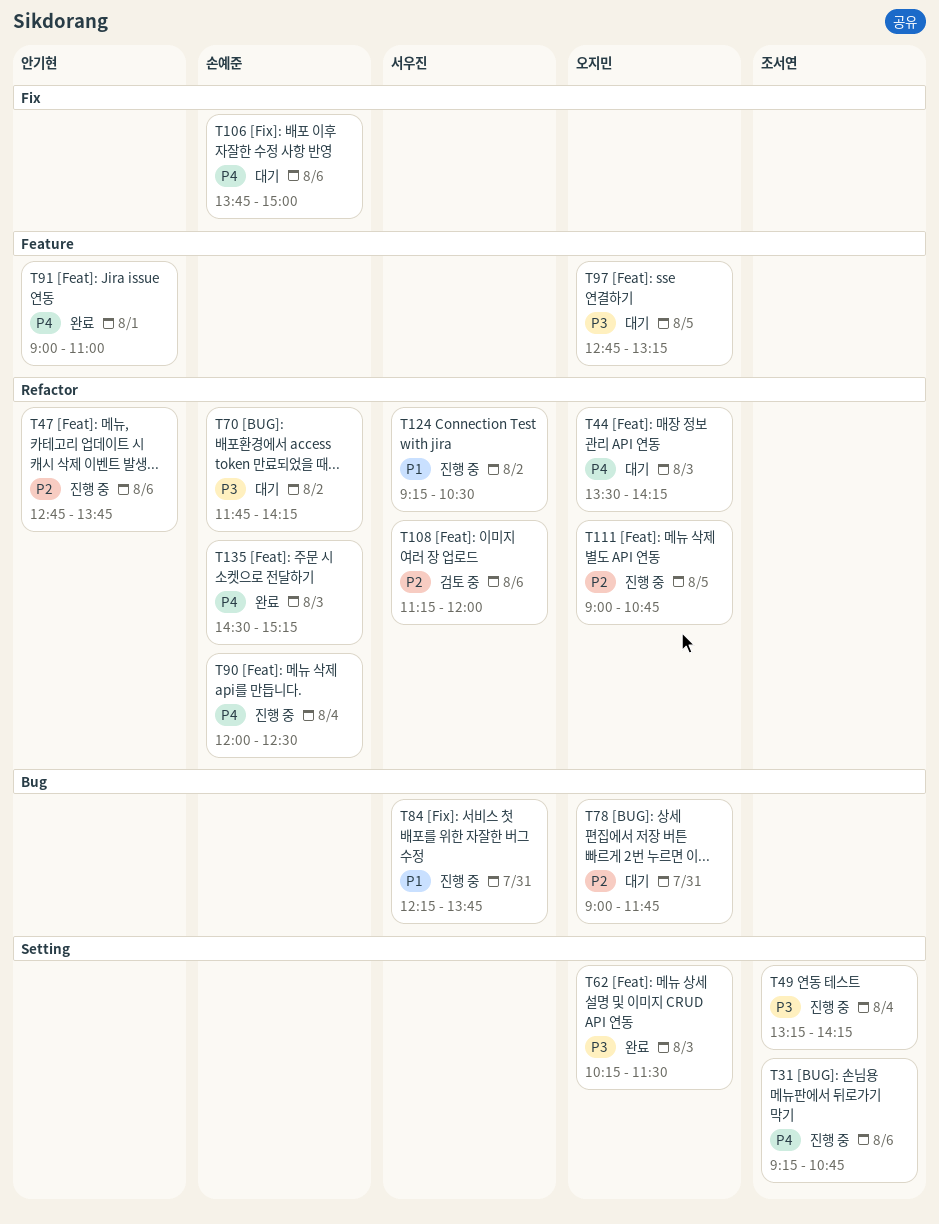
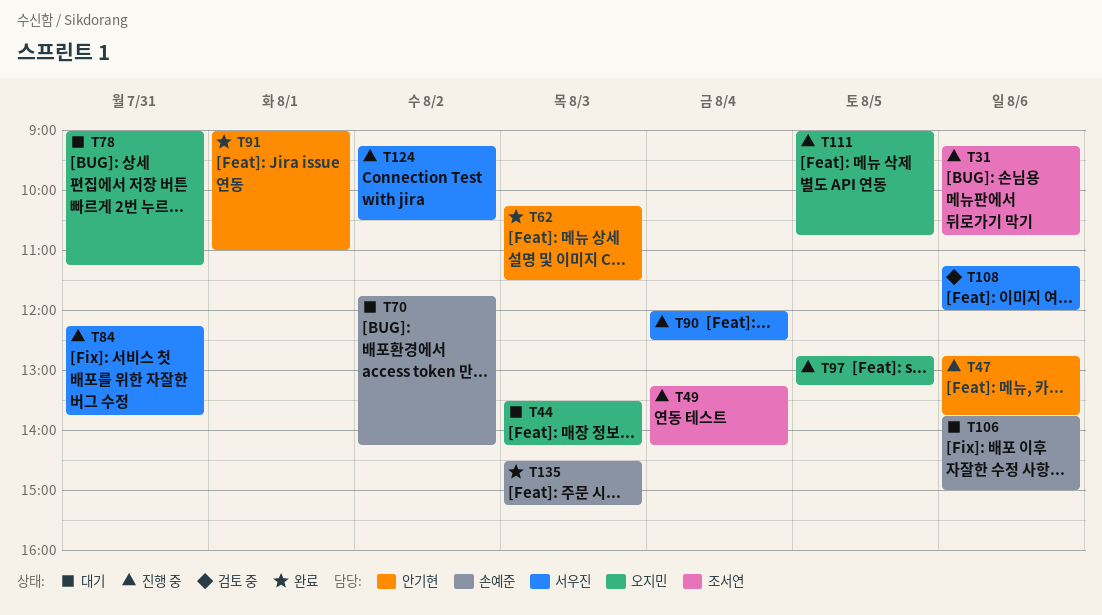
T62, owner: 오지민 -> 안기현
T78, ends: 11:45 -> 11:15
T90, owner: 손예준 -> 서우진
T97, status: 대기 -> 진행 중

